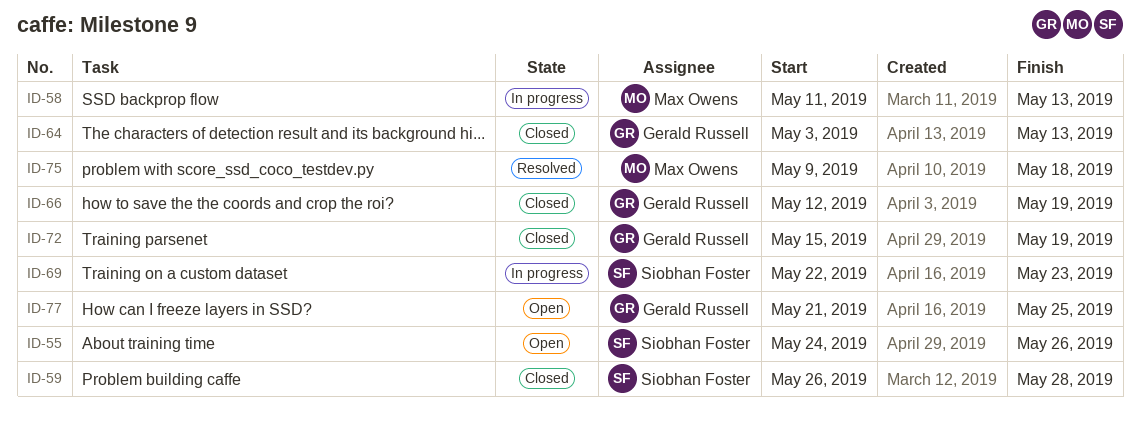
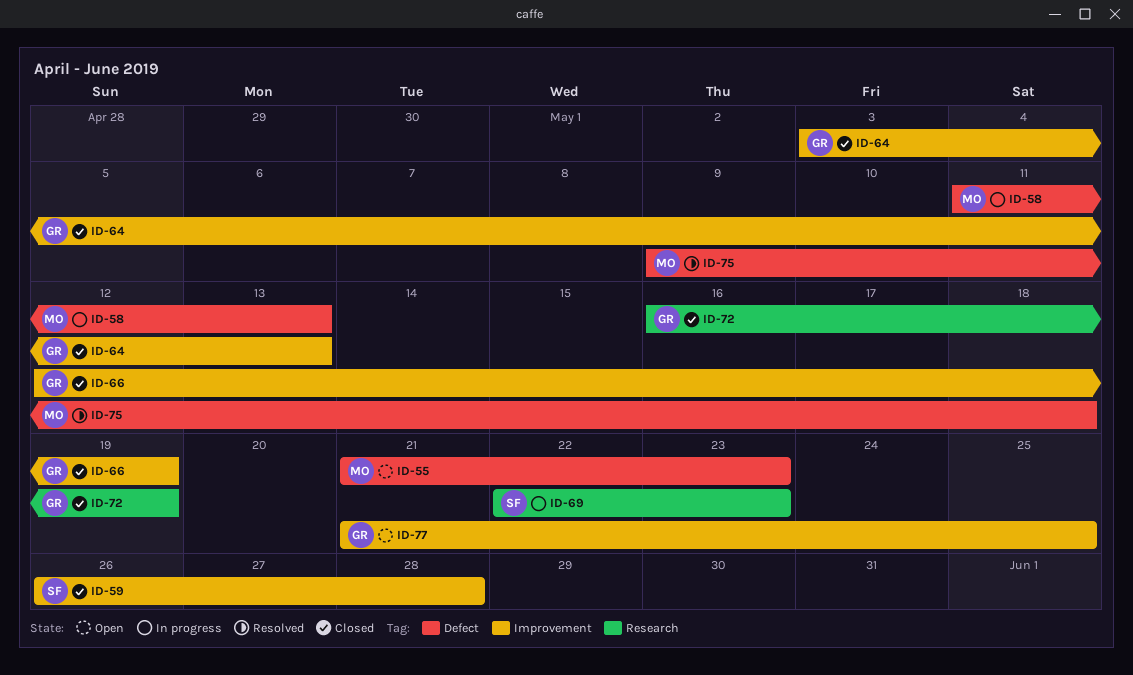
ID-55, owner: Siobhan Foster -> Max Owens
ID-55, start: May 24 -> May 21
ID-55, due: May 26 -> May 23
ID-72, start: May 15 -> May 16

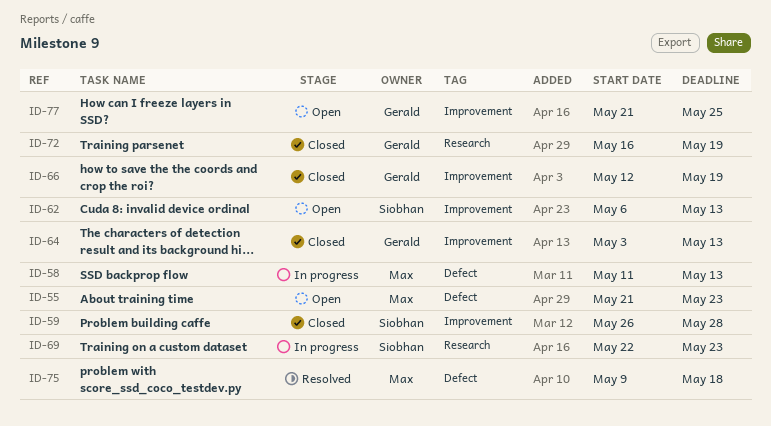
ID-62: none -> present

